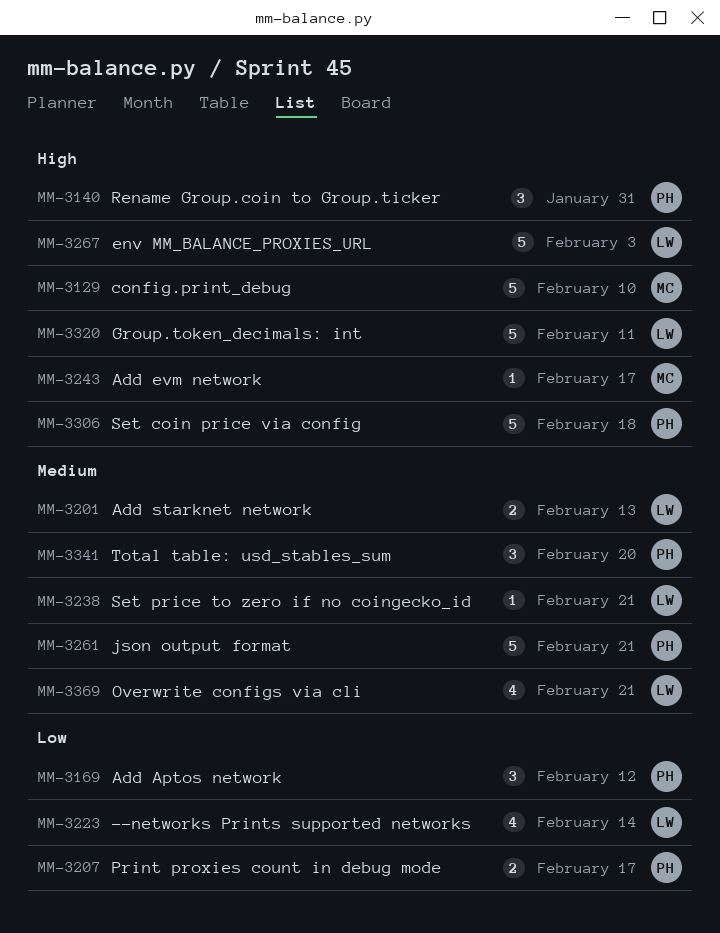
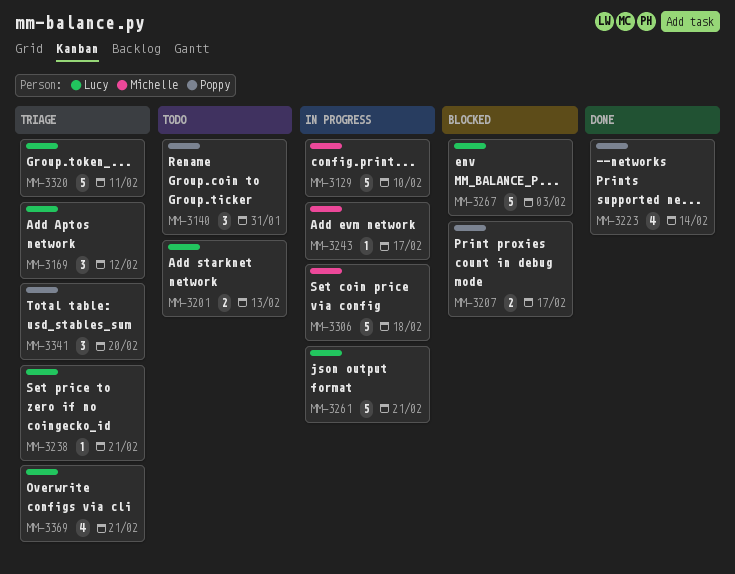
MM-3169, owner: Poppy -> Lucy
MM-3223, owner: Lucy -> Poppy
MM-3261, owner: Poppy -> Lucy
MM-3306, owner: Poppy -> Michelle

